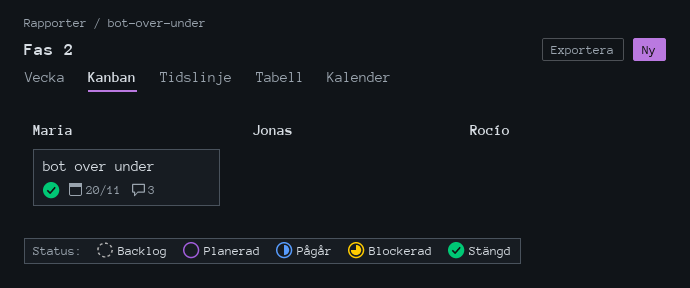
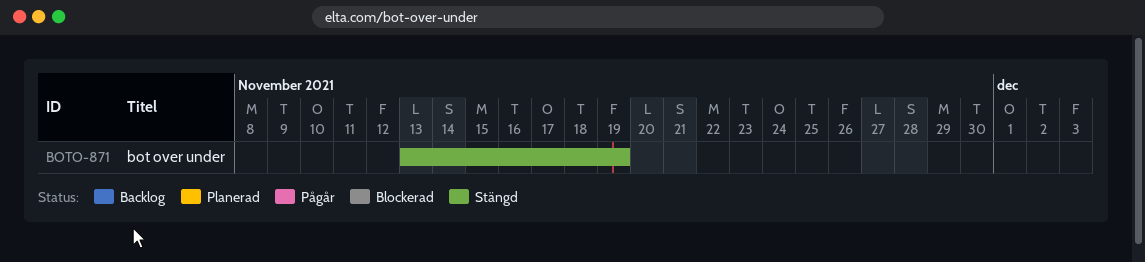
bot over under, due: Nov 20 -> Nov 19

